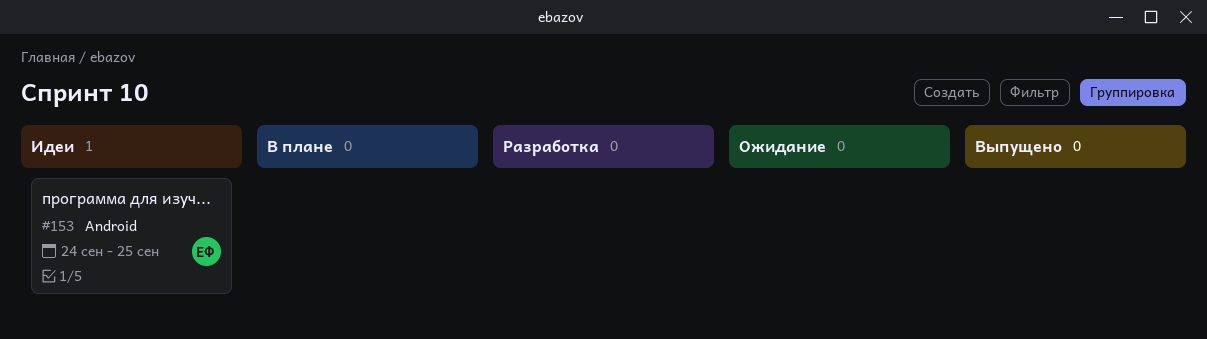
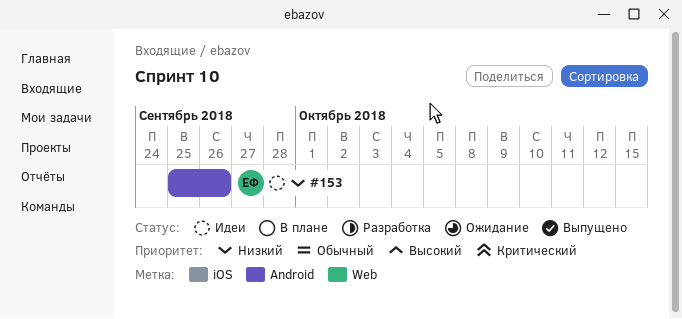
#153, start: Sep 24 -> Sep 25
#153, due: Sep 25 -> Sep 26

